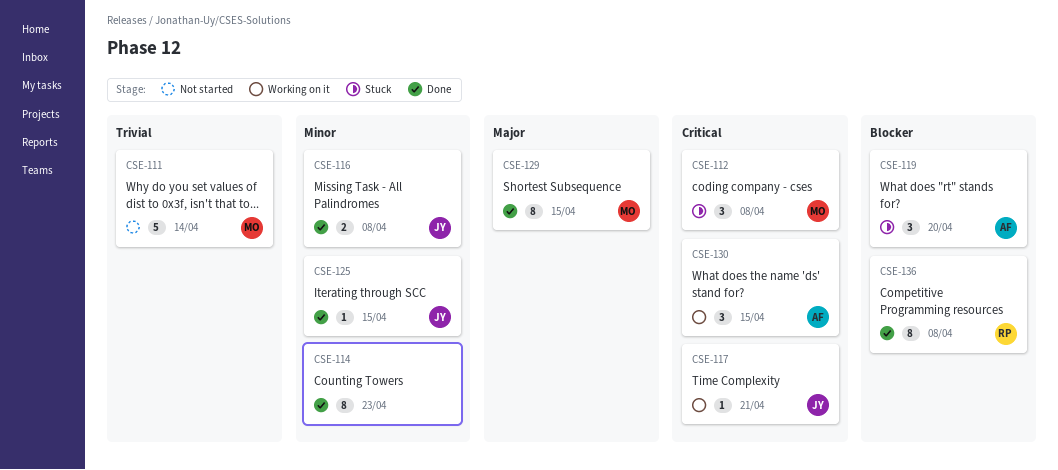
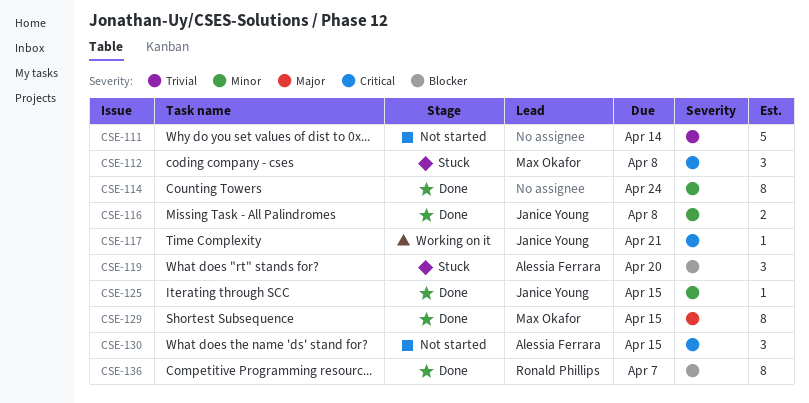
CSE-111, owner: Max Okafor -> none
CSE-114, due: Apr 23 -> Apr 24
CSE-130, status: Working on it -> Not started
CSE-136, due: Apr 8 -> Apr 7

